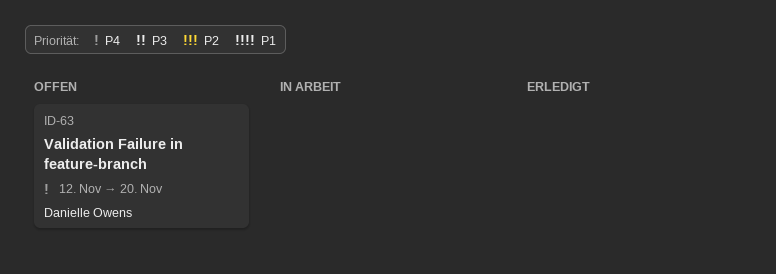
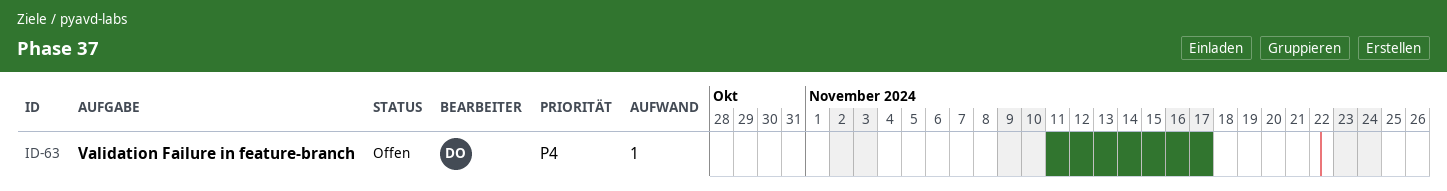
ID-63, start: Nov 12 -> Nov 11
ID-63, due: Nov 20 -> Nov 17

